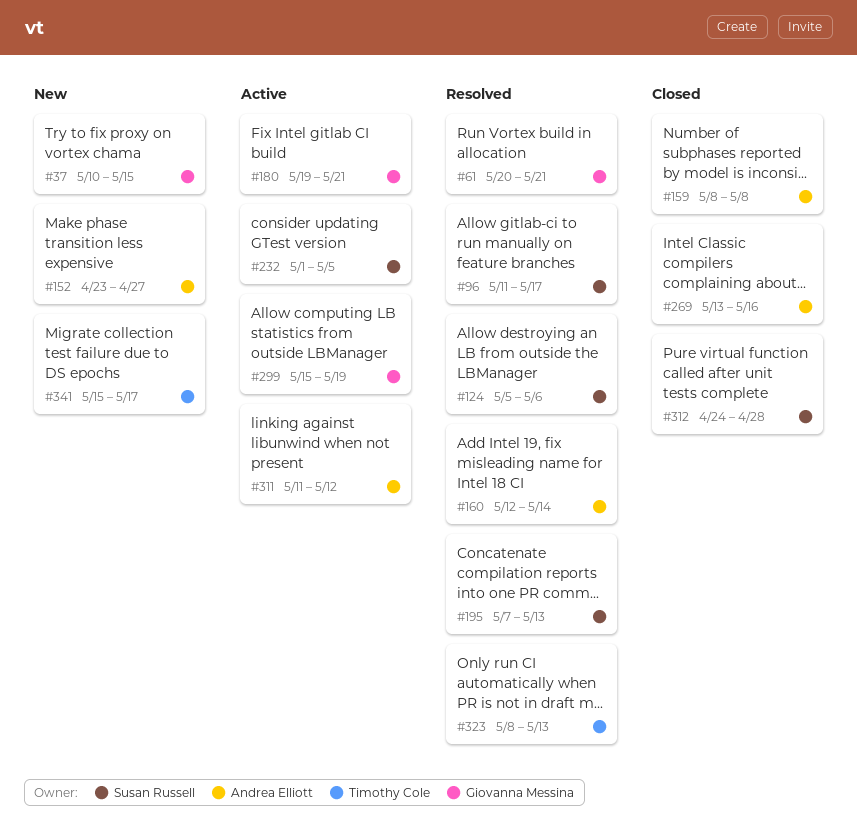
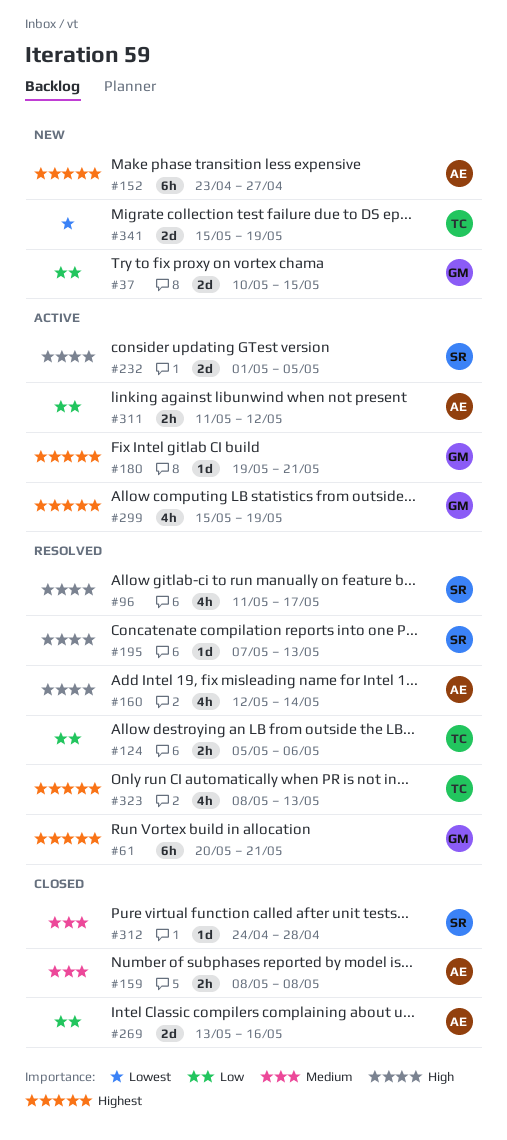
#124, owner: Susan Russell -> Timothy Cole
#341, due: May 17 -> May 19

